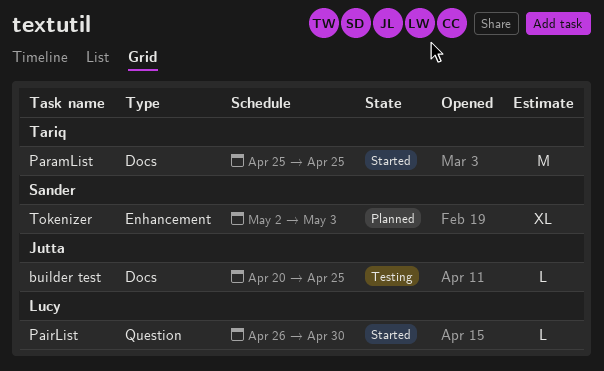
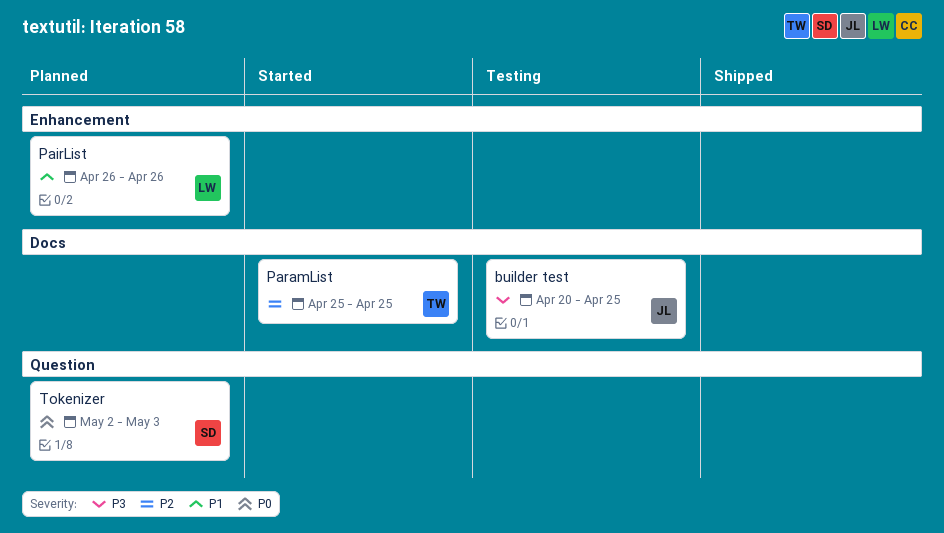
PairList, status: Started -> Planned
PairList, label: Question -> Enhancement
PairList, due: Apr 30 -> Apr 26
Tokenizer, label: Enhancement -> Question

